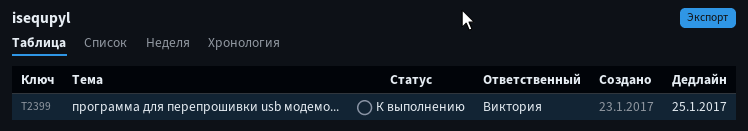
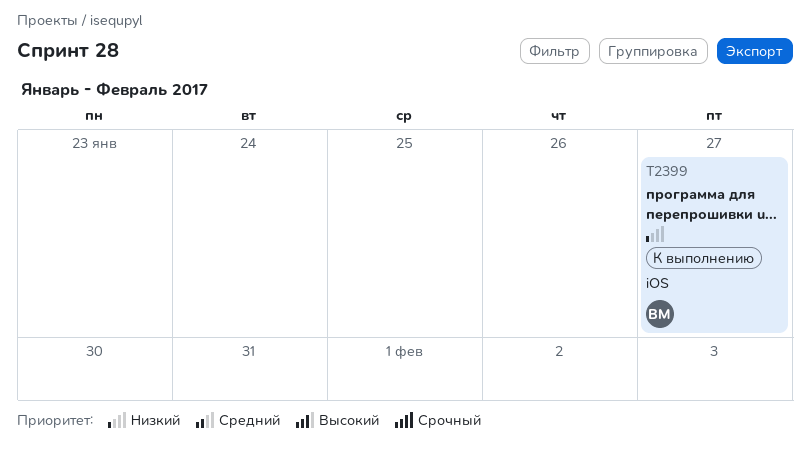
T2399, due: Jan 25 -> Jan 27

